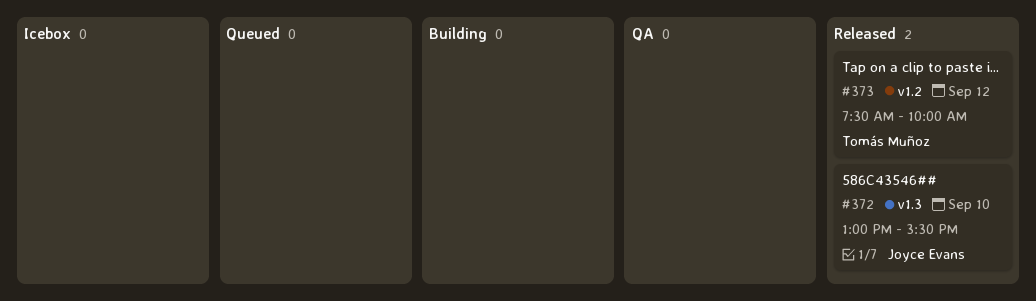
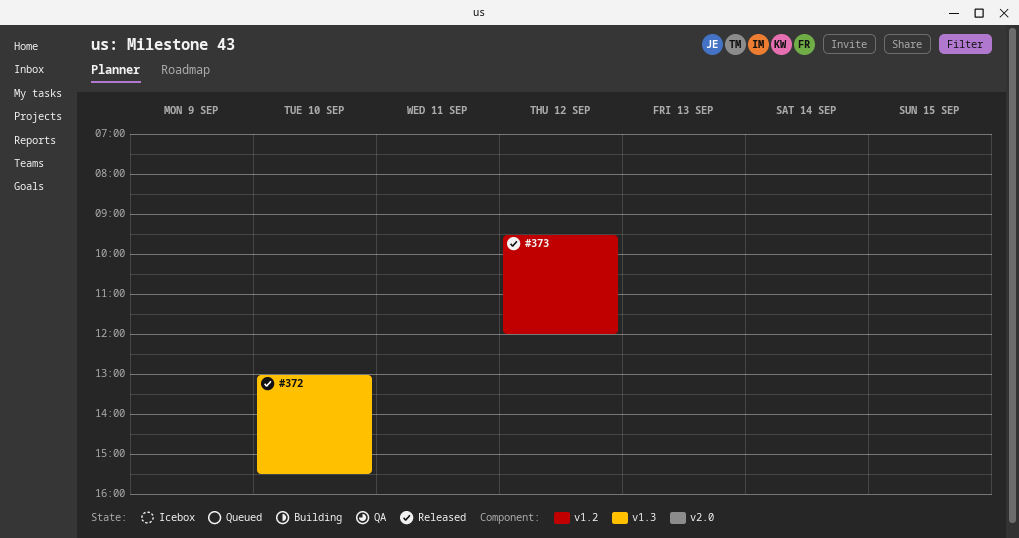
#373, begins: 07:30 -> 09:30
#373, ends: 10:00 -> 12:00

